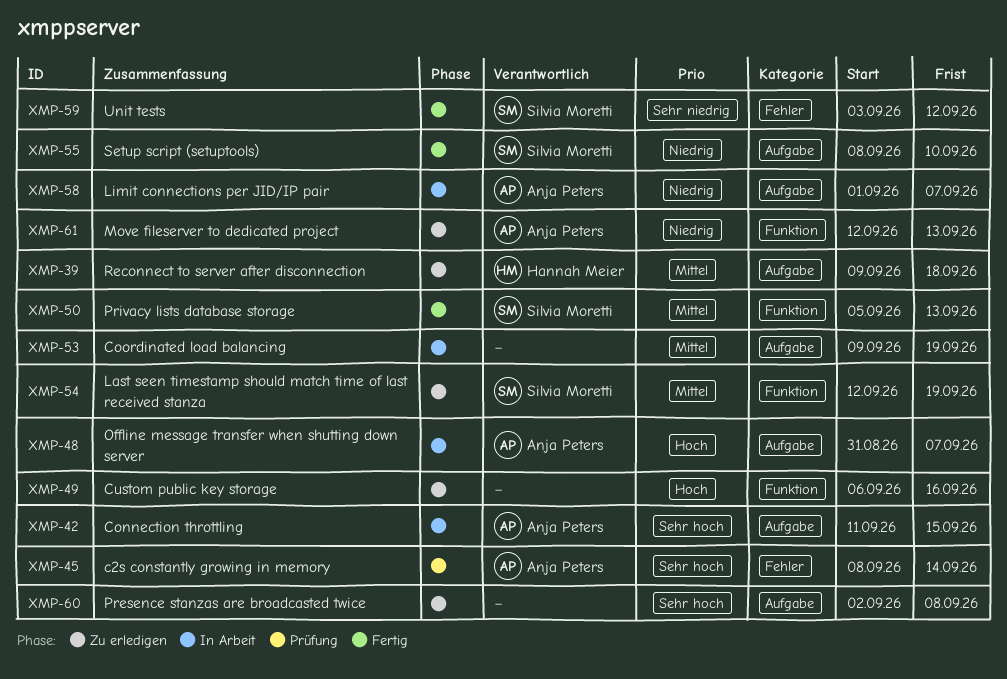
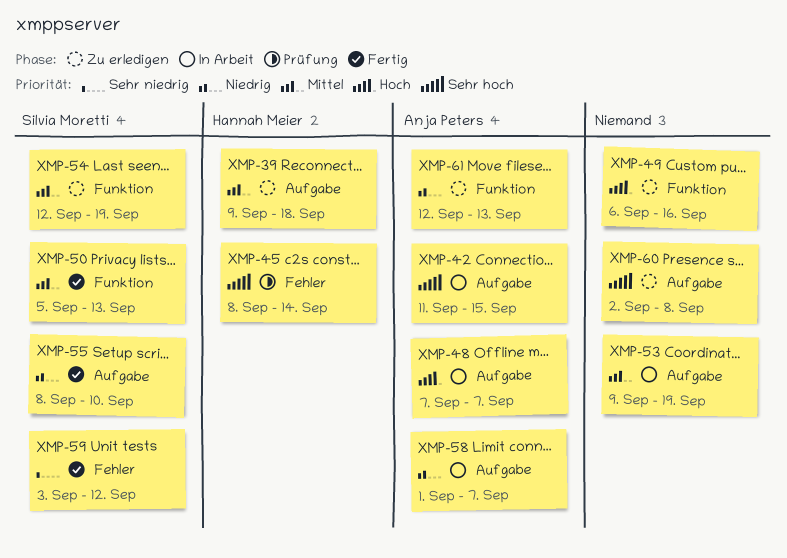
XMP-45, owner: Anja Peters -> Hannah Meier
XMP-48, start: Aug 31 -> Sep 7

